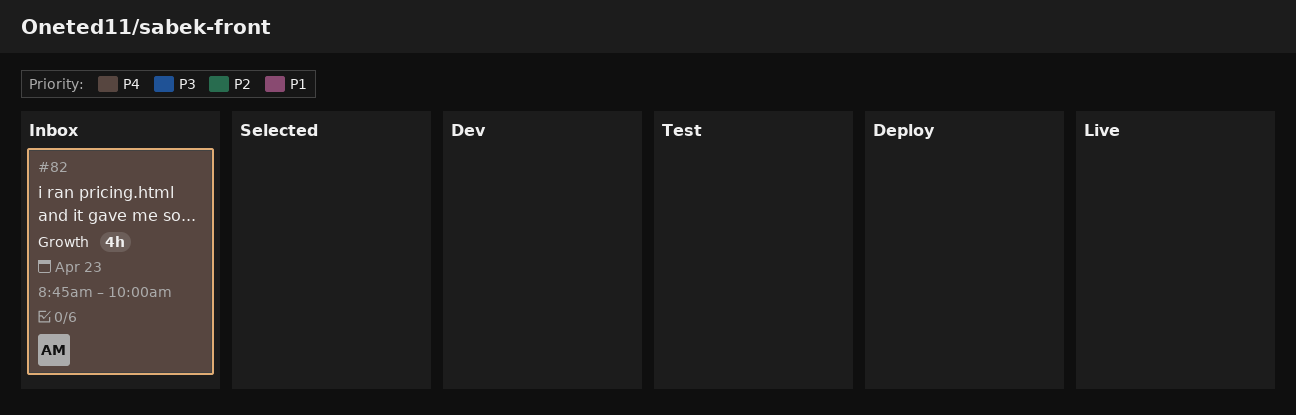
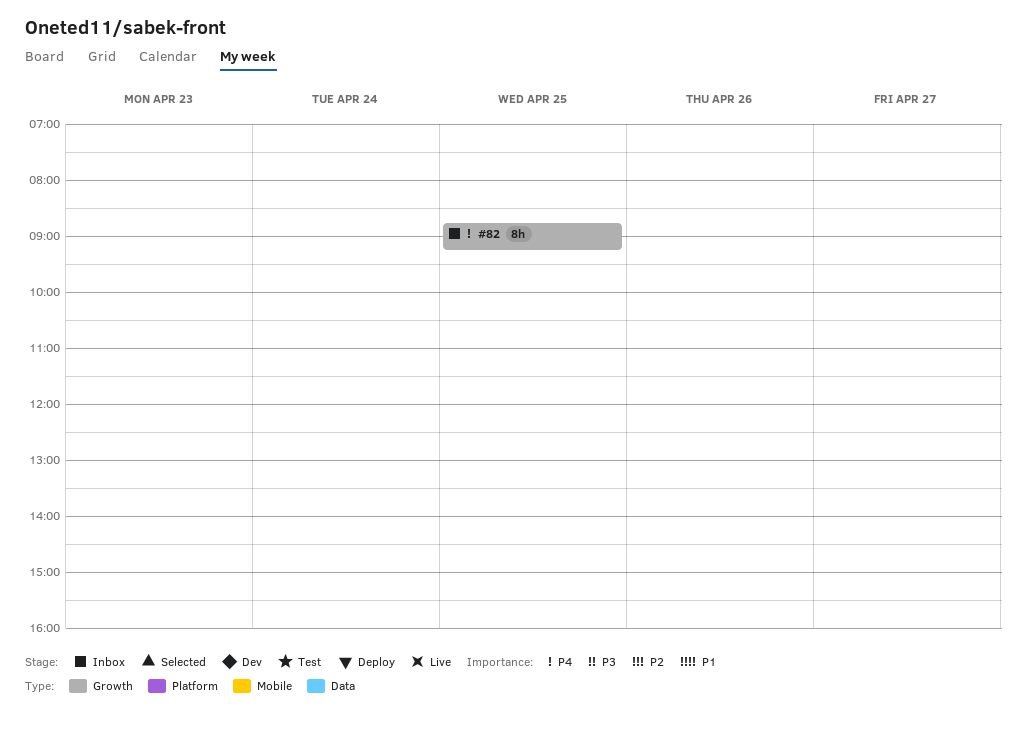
#82, estimate: 4h -> 8h
#82, day: Apr 23 -> Apr 25
#82, ends: 10:00 -> 09:15

